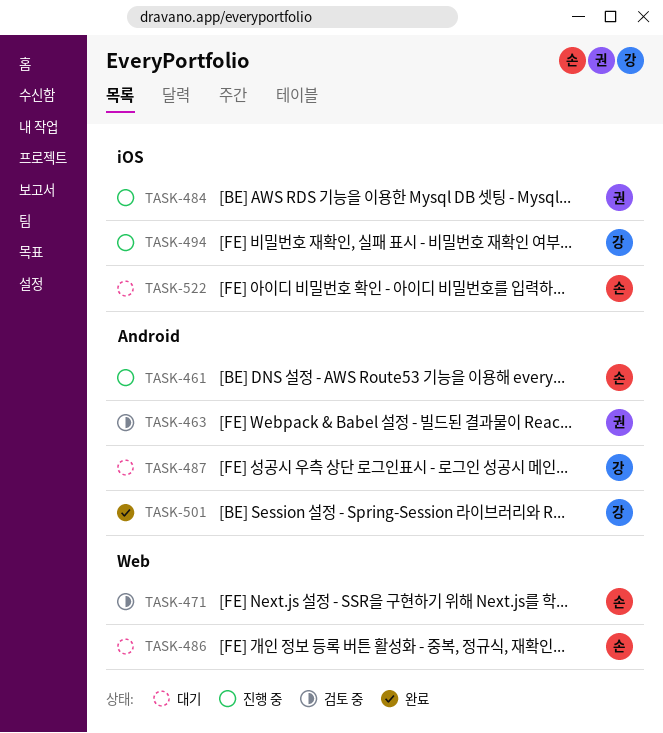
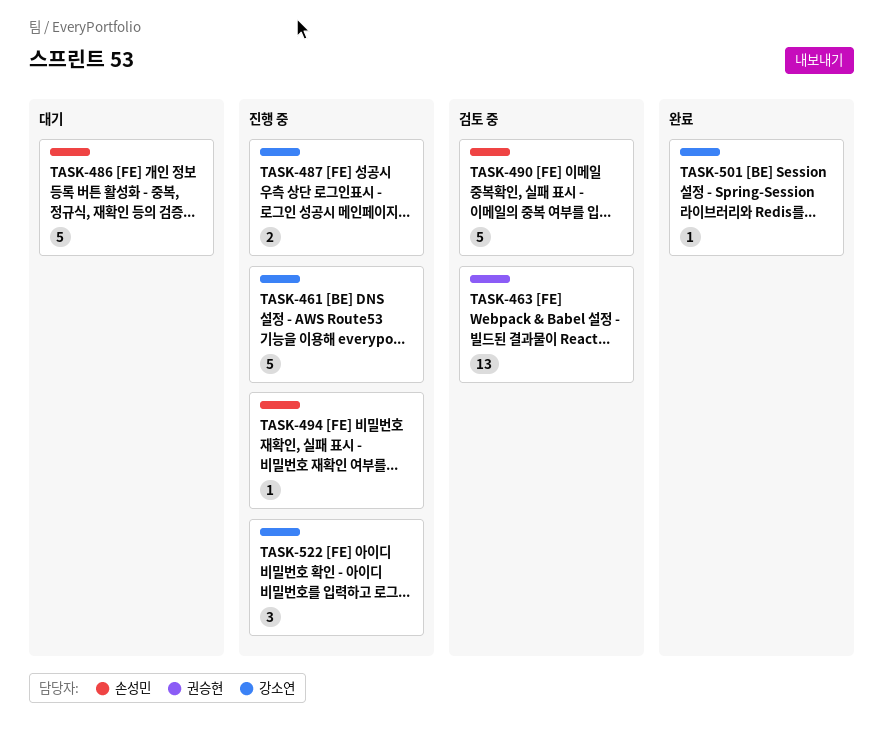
TASK-461, owner: 손성민 -> 강소연
TASK-471: present -> none
TASK-484: present -> none
TASK-487, status: 대기 -> 진행 중
TASK-490: none -> present
TASK-494, owner: 강소연 -> 손성민
TASK-522, status: 대기 -> 진행 중
TASK-522, owner: 손성민 -> 강소연

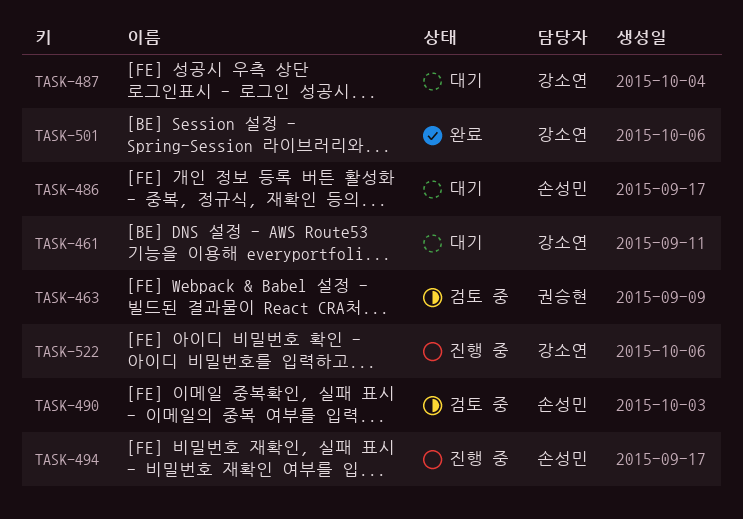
TASK-461, status: 진행 중 -> 대기
TASK-487, status: 진행 중 -> 대기

